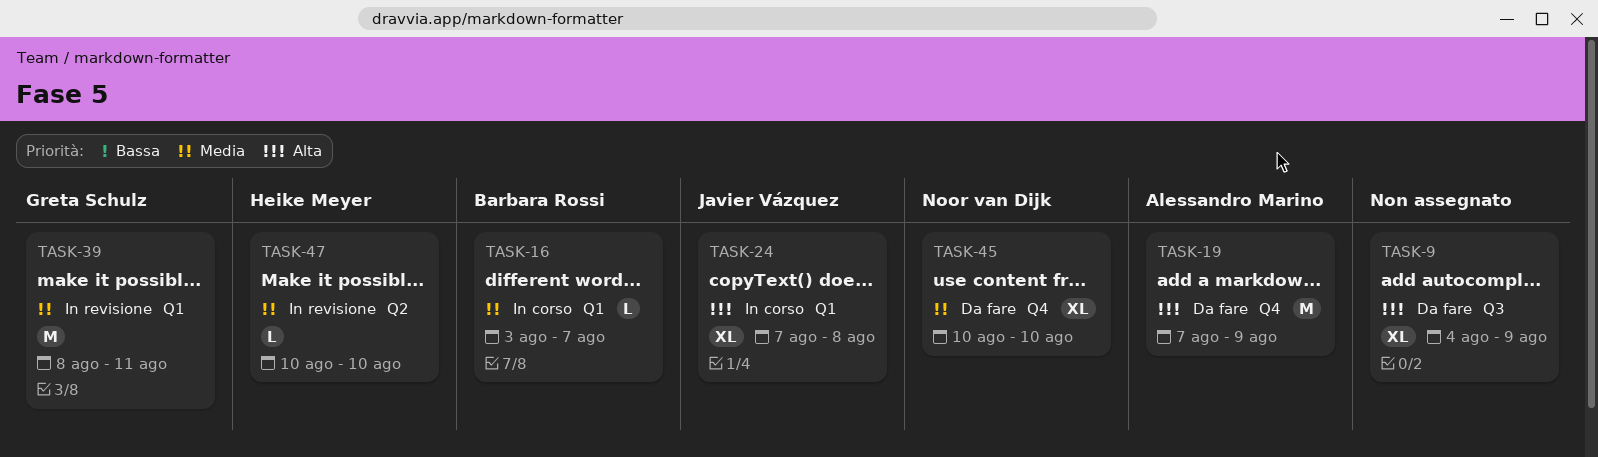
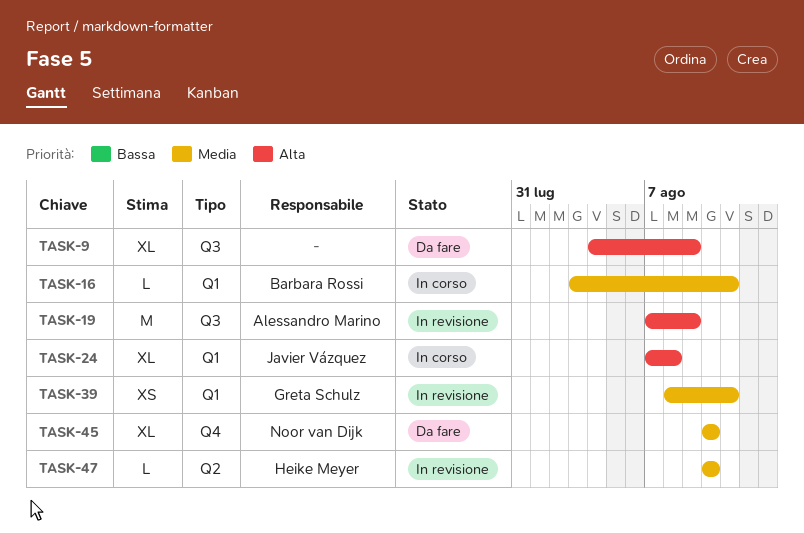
TASK-16, due: Aug 7 -> Aug 11
TASK-19, status: Da fare -> In revisione
TASK-19, label: Q4 -> Q3
TASK-39, estimate: M -> XS

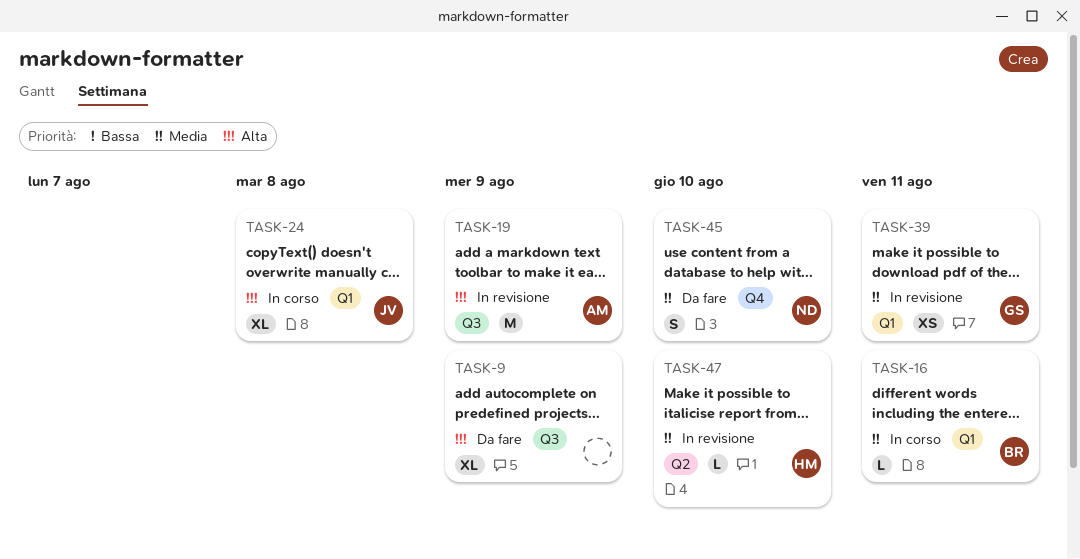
TASK-45, estimate: XL -> S

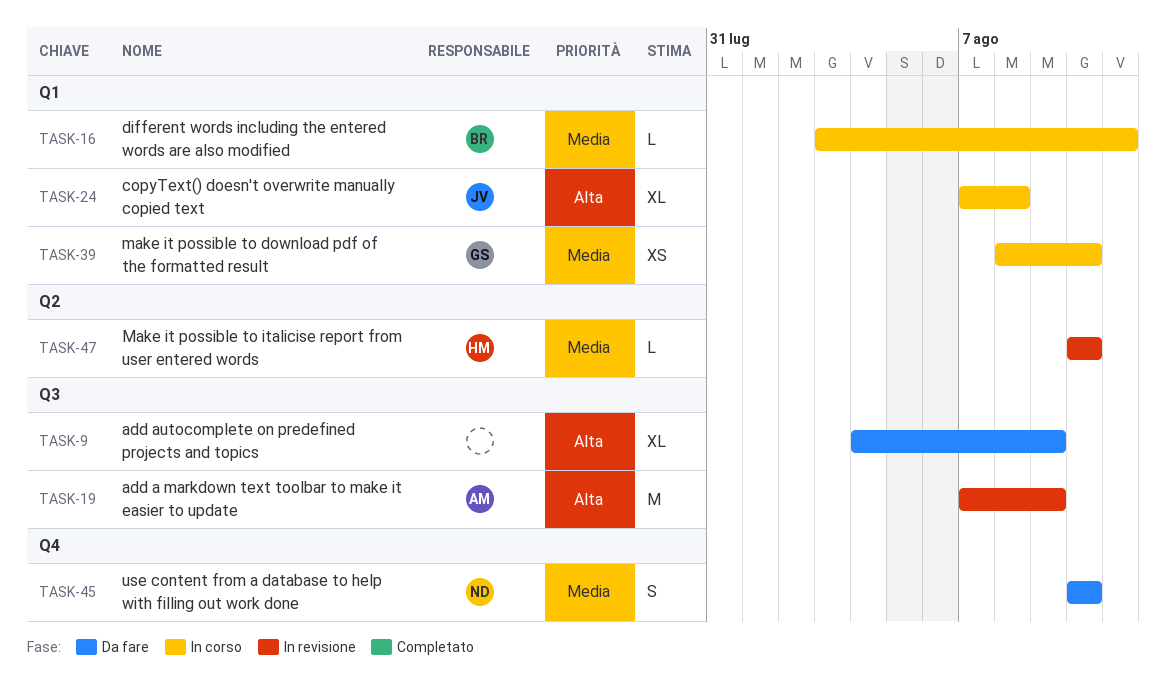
TASK-39, status: In revisione -> In corso
TASK-39, due: Aug 11 -> Aug 10

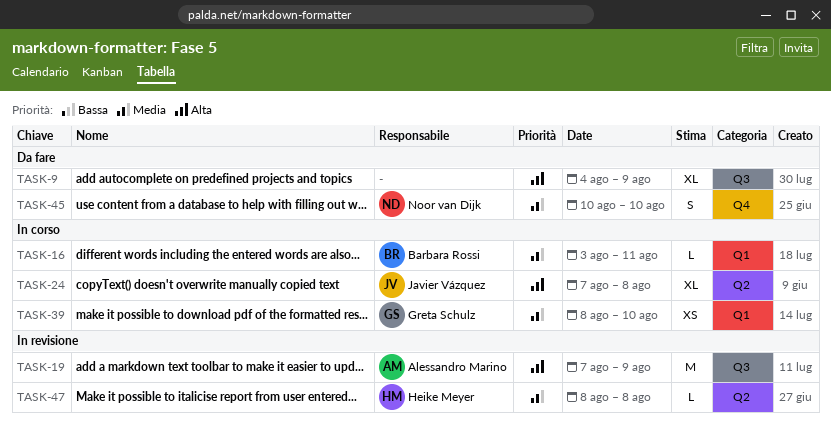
TASK-24, label: Q1 -> Q2
TASK-47, start: Aug 10 -> Aug 8
TASK-47, due: Aug 10 -> Aug 8

